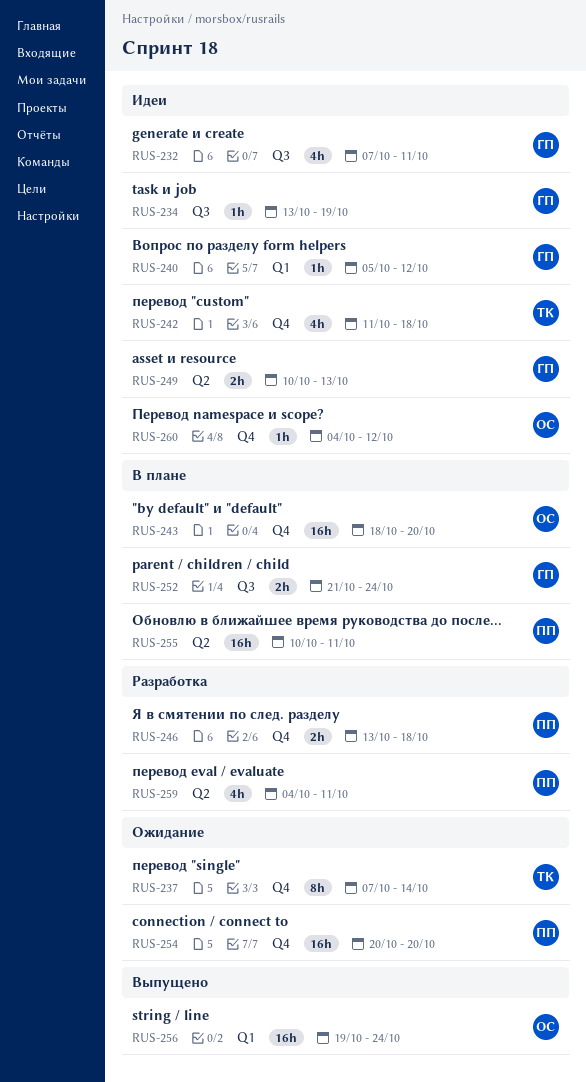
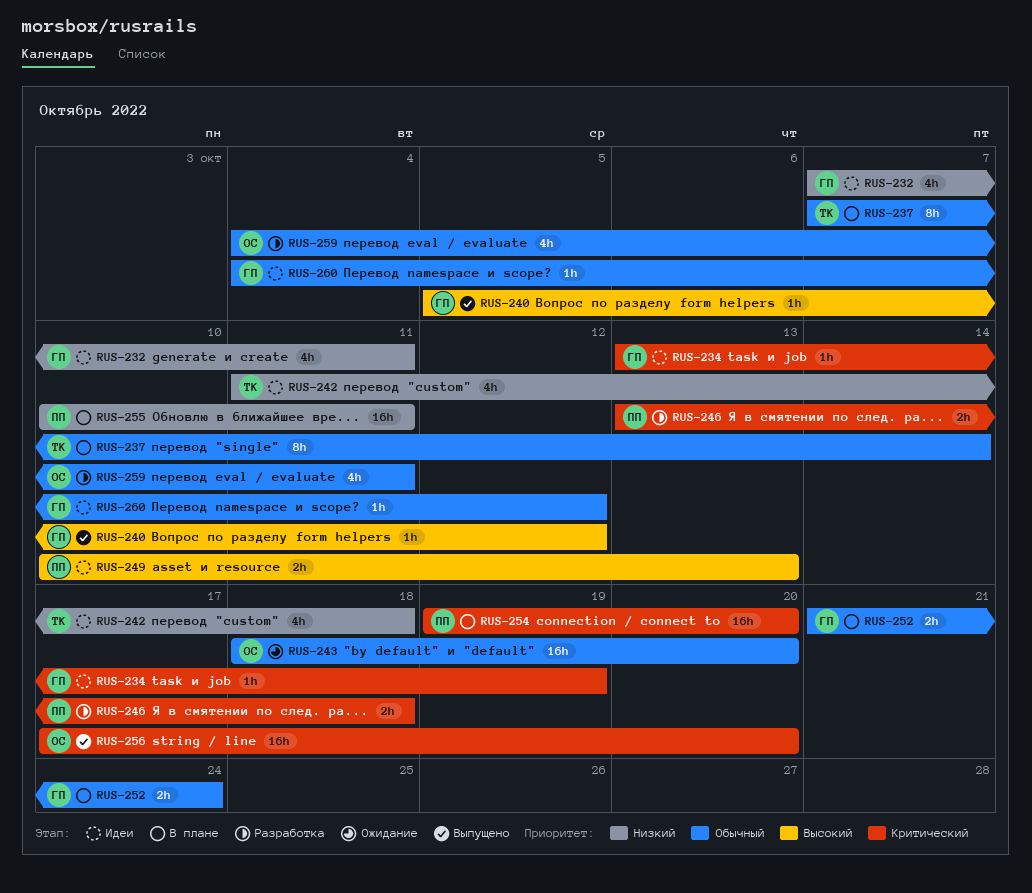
RUS-237, status: Ожидание -> В плане
RUS-240, status: Идеи -> Выпущено
RUS-243, status: В плане -> Ожидание
RUS-249, owner: ГП -> ПП
RUS-254, status: Ожидание -> В плане
RUS-254, start: Oct 20 -> Oct 19
RUS-256, start: Oct 19 -> Oct 17
RUS-256, due: Oct 24 -> Oct 20
RUS-259, owner: ПП -> ОС
RUS-260, owner: ОС -> ГП

